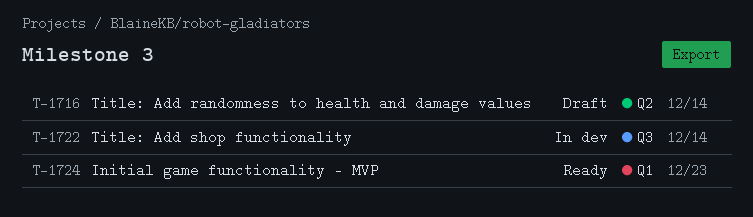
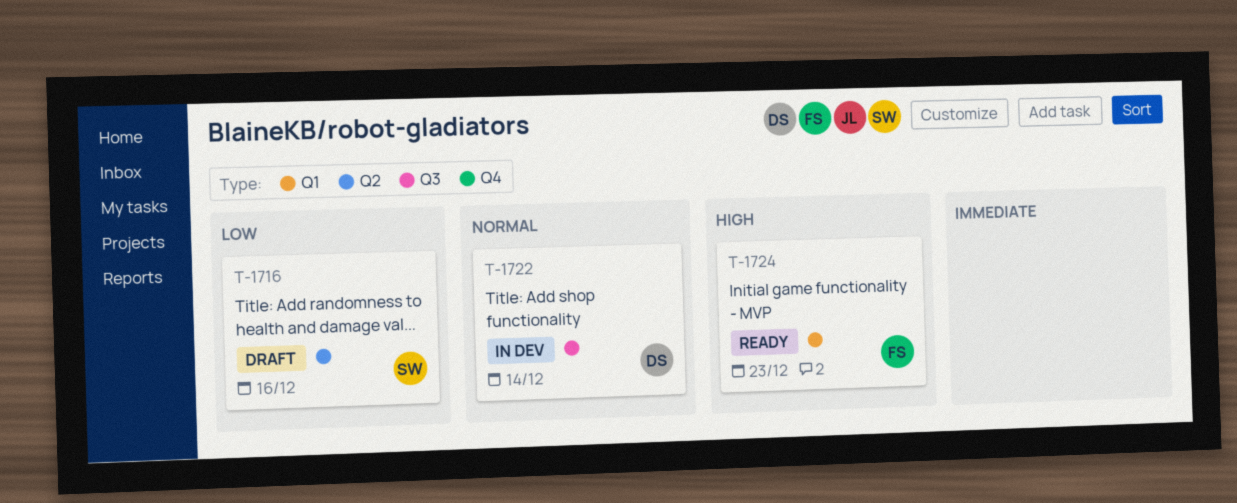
T-1716, due: Dec 14 -> Dec 16

